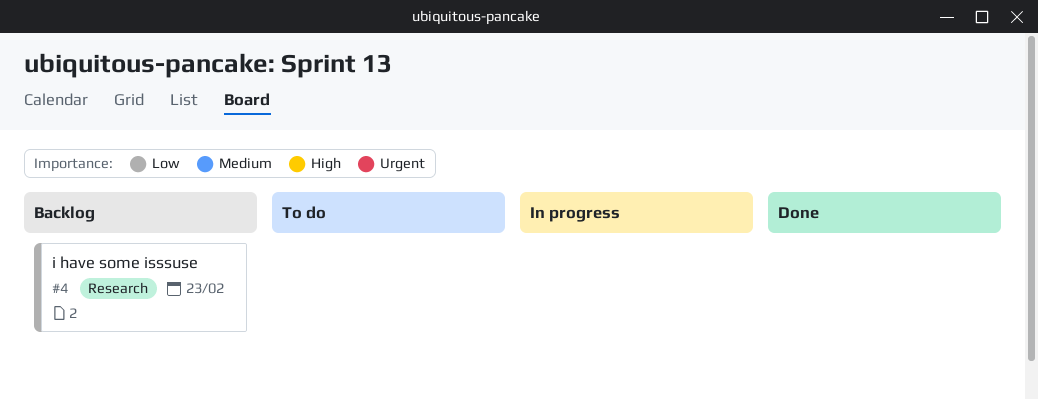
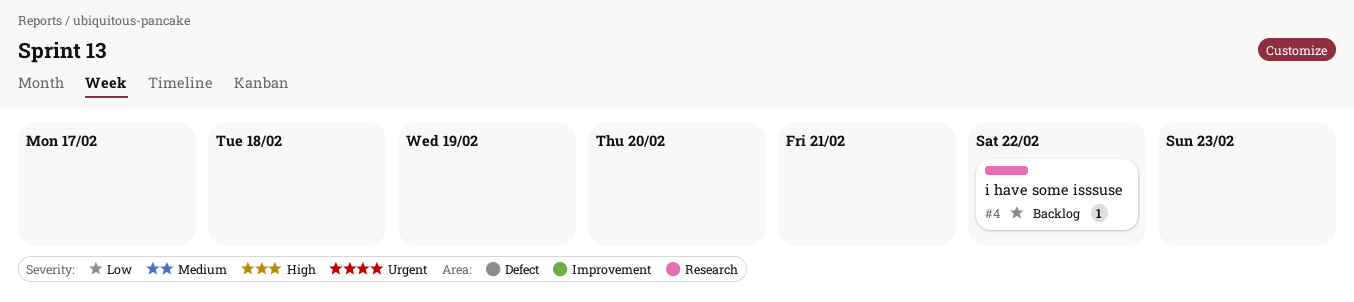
#4, due: Feb 23 -> Feb 22

